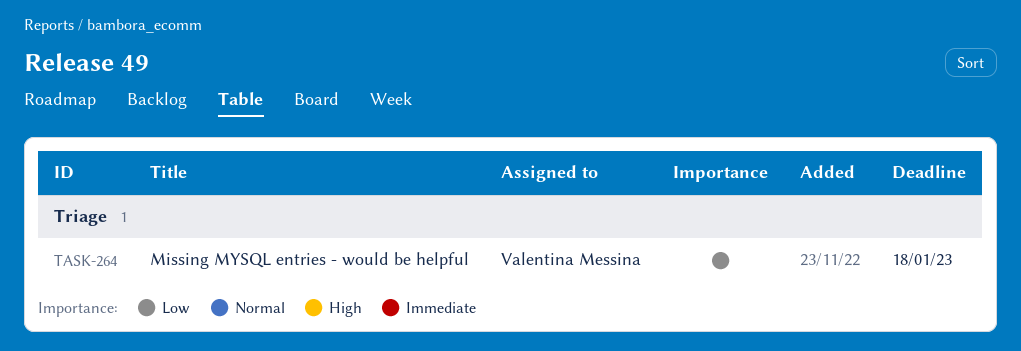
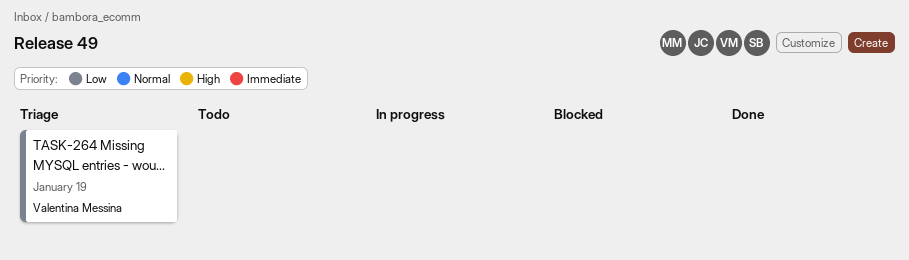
TASK-264, due: Jan 18 -> Jan 19

